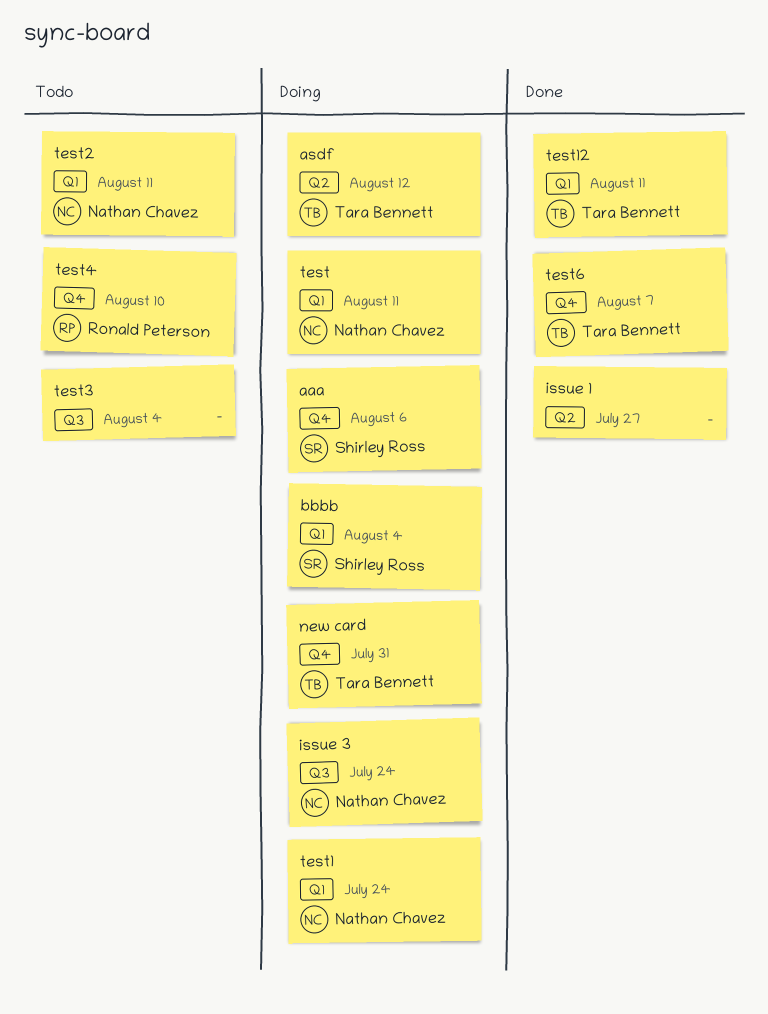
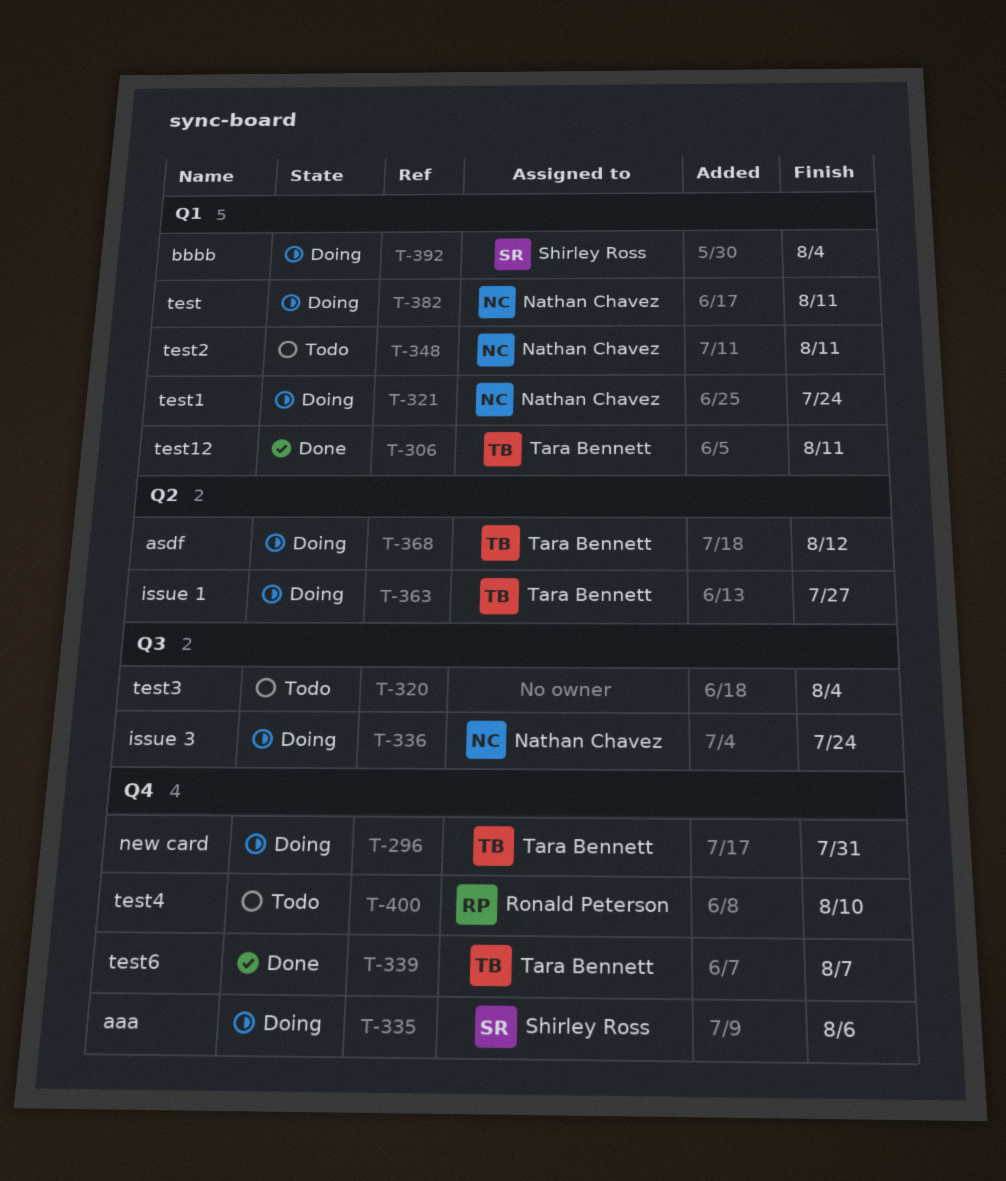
issue 1, status: Done -> Doing
issue 1, owner: none -> Tara Bennett

